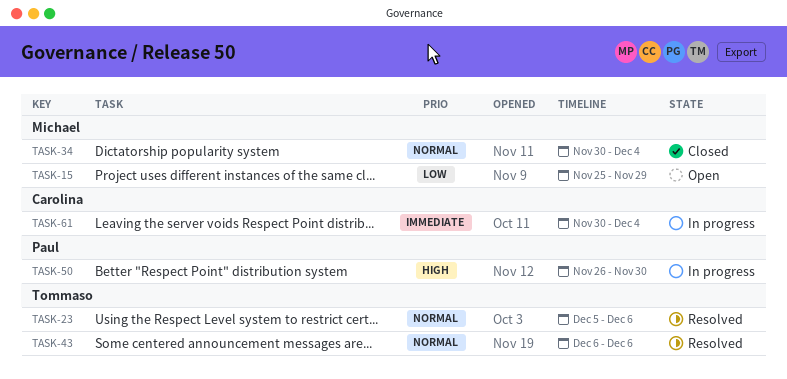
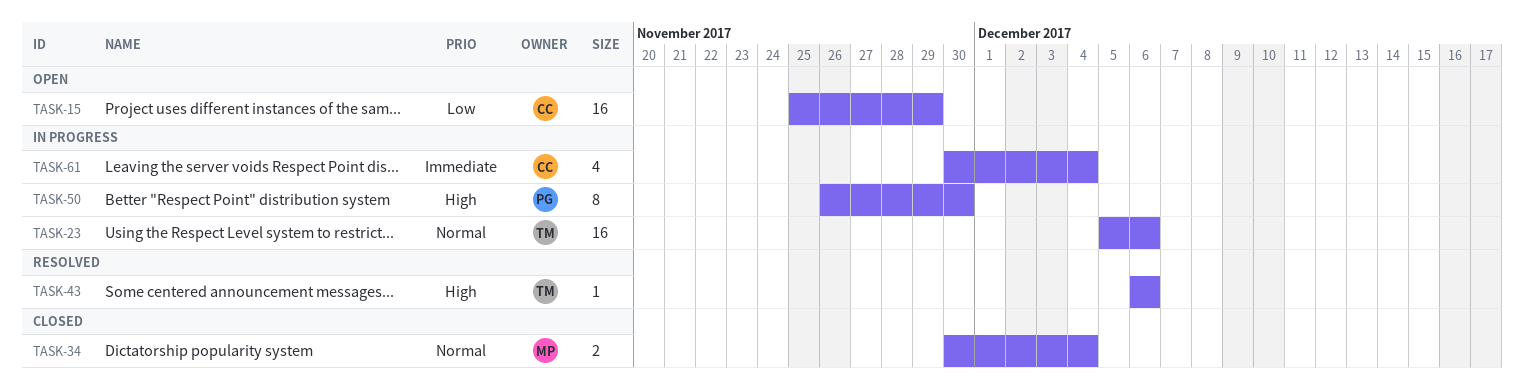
TASK-15, owner: Michael -> Carolina
TASK-23, status: Resolved -> In progress
TASK-43, priority: Normal -> High

